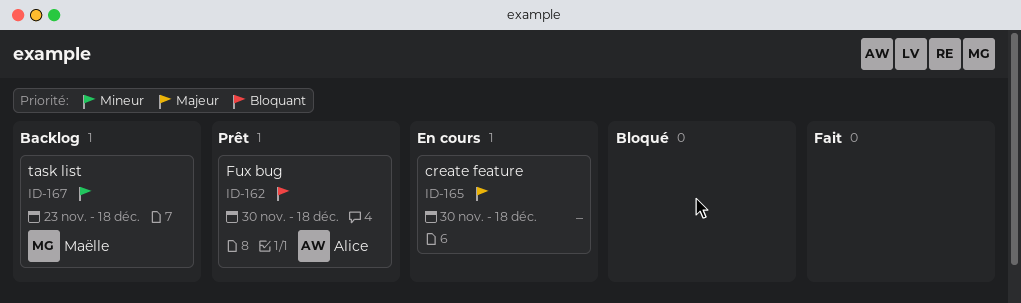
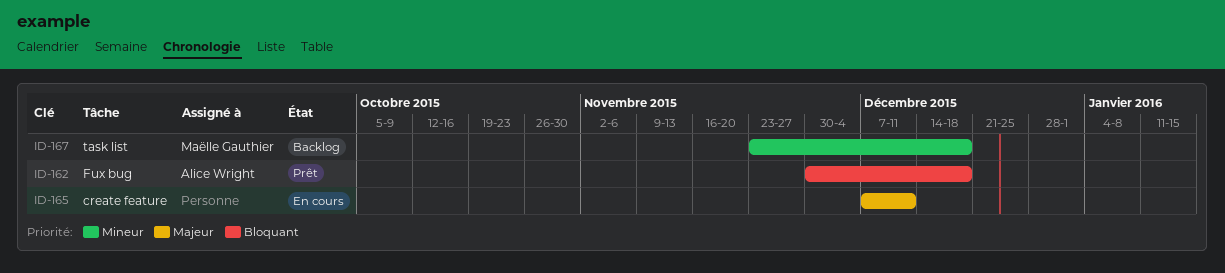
ID-165, start: Nov 30 -> Dec 7
ID-165, due: Dec 18 -> Dec 11

